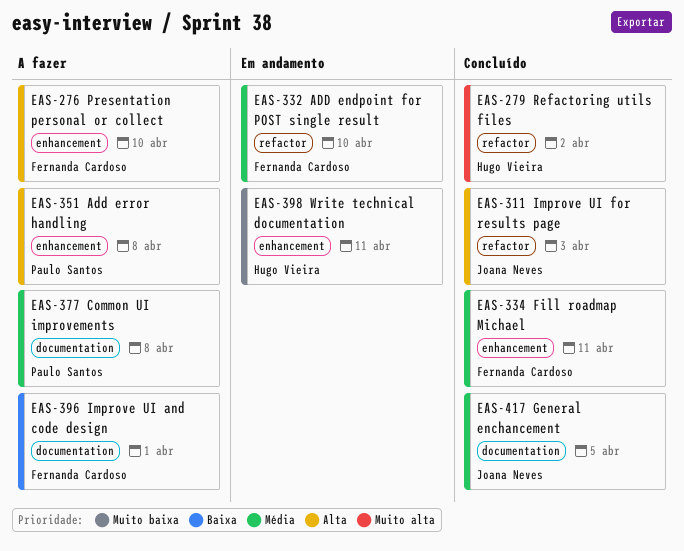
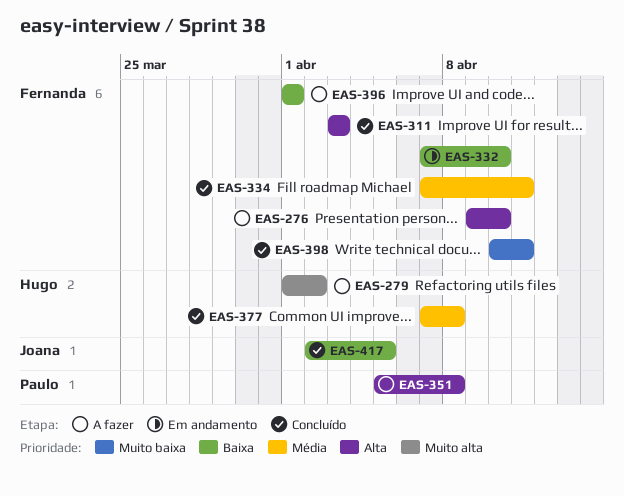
EAS-279, status: Concluído -> A fazer
EAS-311, owner: Joana Neves -> Fernanda Cardoso
EAS-332, priority: Média -> Baixa
EAS-377, status: A fazer -> Concluído
EAS-377, owner: Paulo Santos -> Hugo Vieira
EAS-398, status: Em andamento -> Concluído
EAS-398, owner: Hugo Vieira -> Fernanda Cardoso
EAS-417, priority: Média -> Baixa

